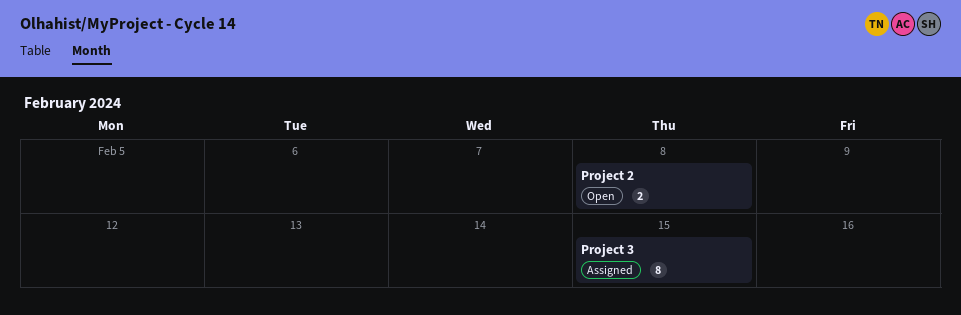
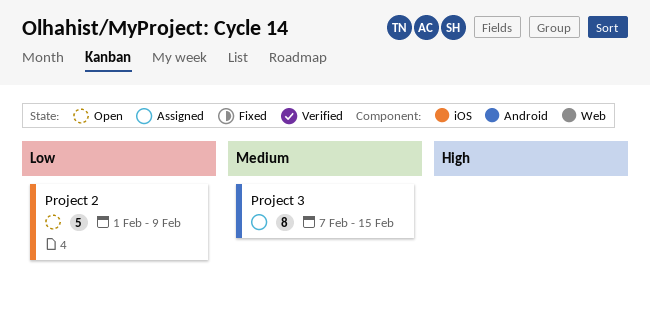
Project 2, estimate: 2 -> 5
Project 2, due: Feb 8 -> Feb 9

